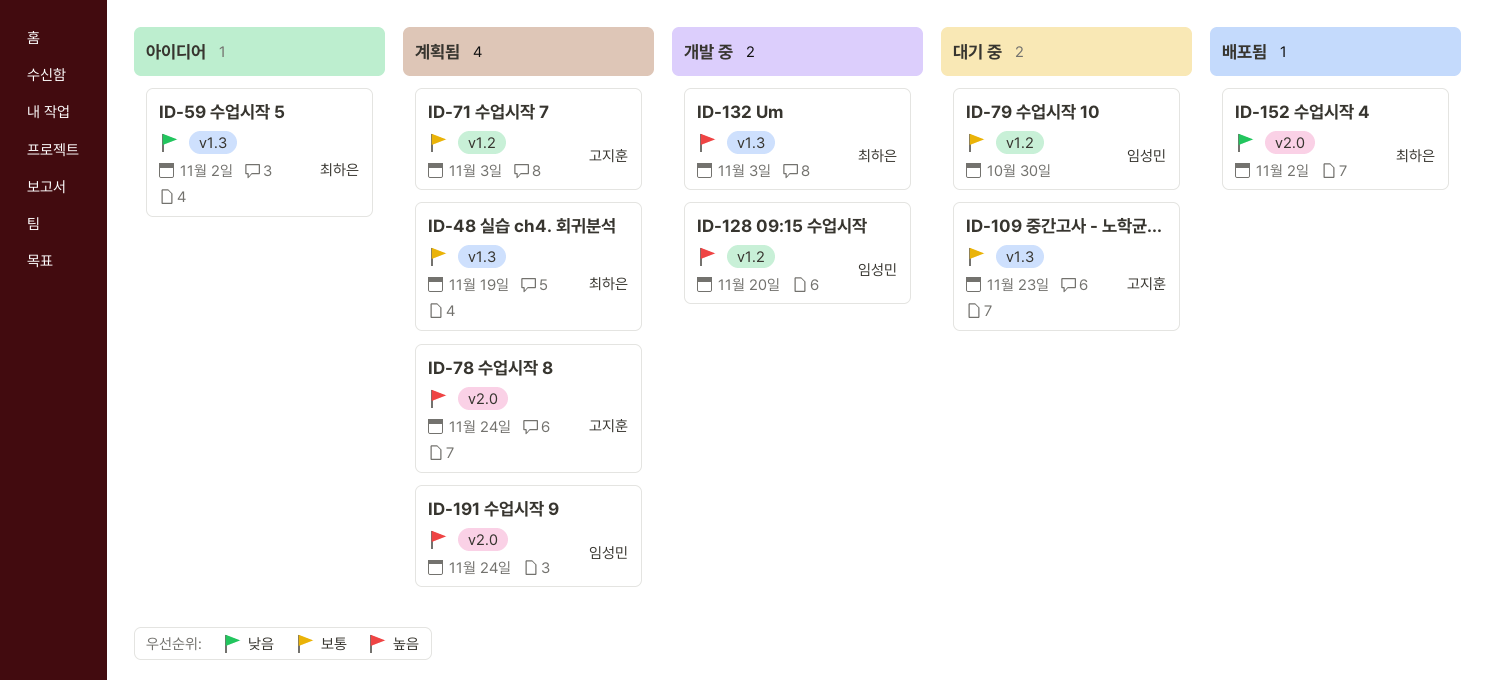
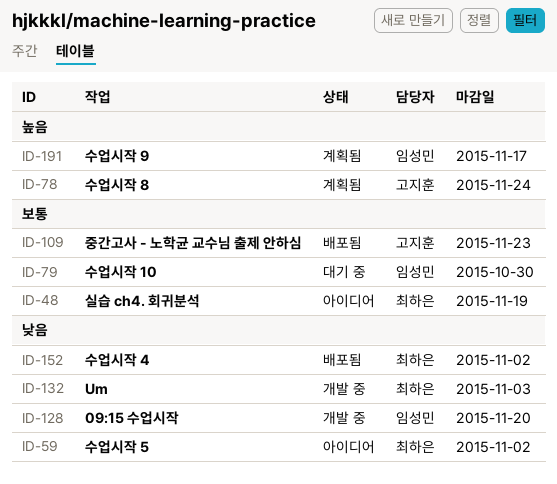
ID-48, status: 계획됨 -> 아이디어
ID-71: present -> none
ID-109, status: 대기 중 -> 배포됨
ID-128, priority: 높음 -> 낮음
ID-132, priority: 높음 -> 낮음
ID-191, due: Nov 24 -> Nov 17

